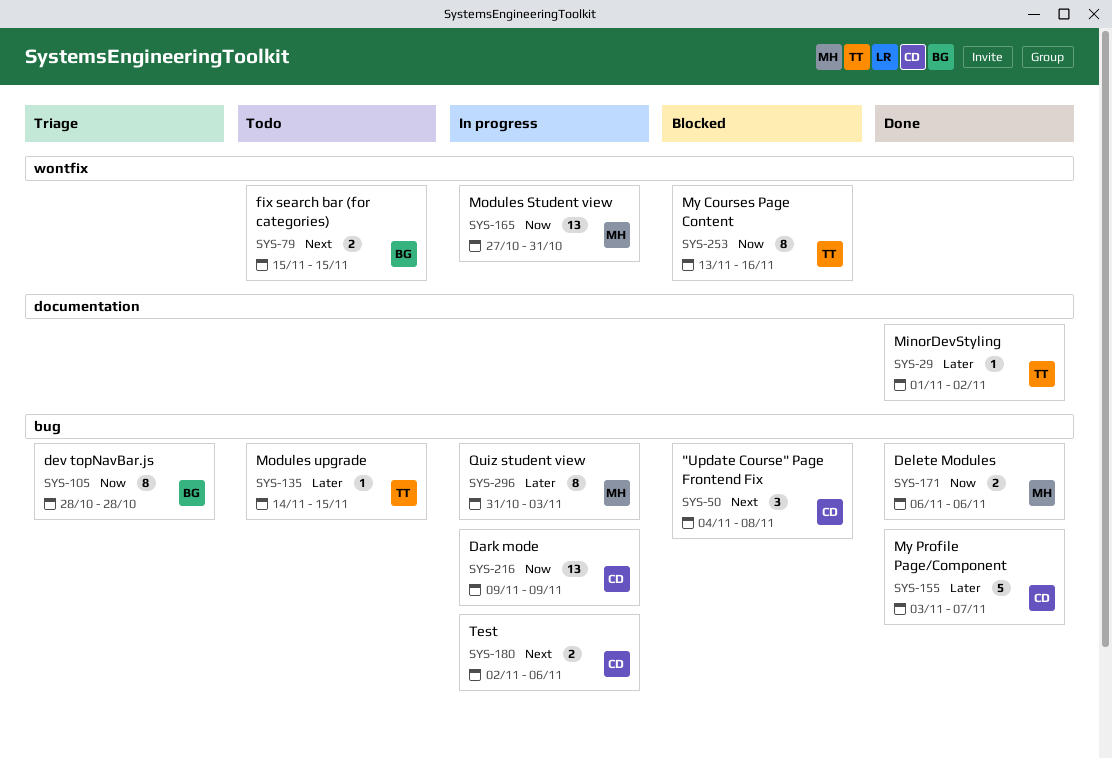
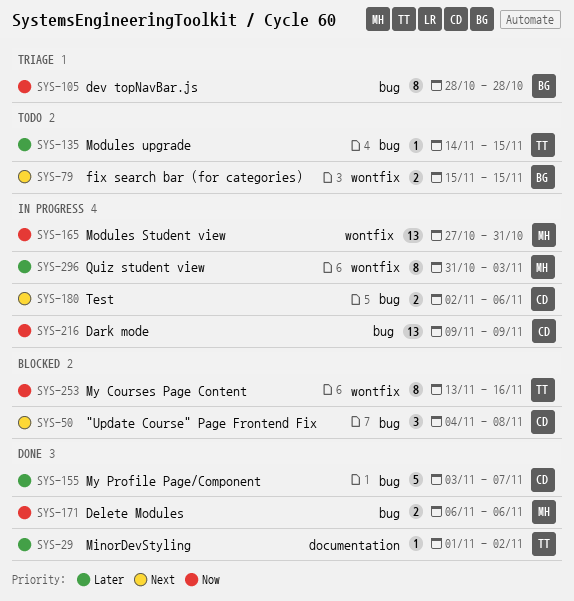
SYS-296, label: bug -> wontfix

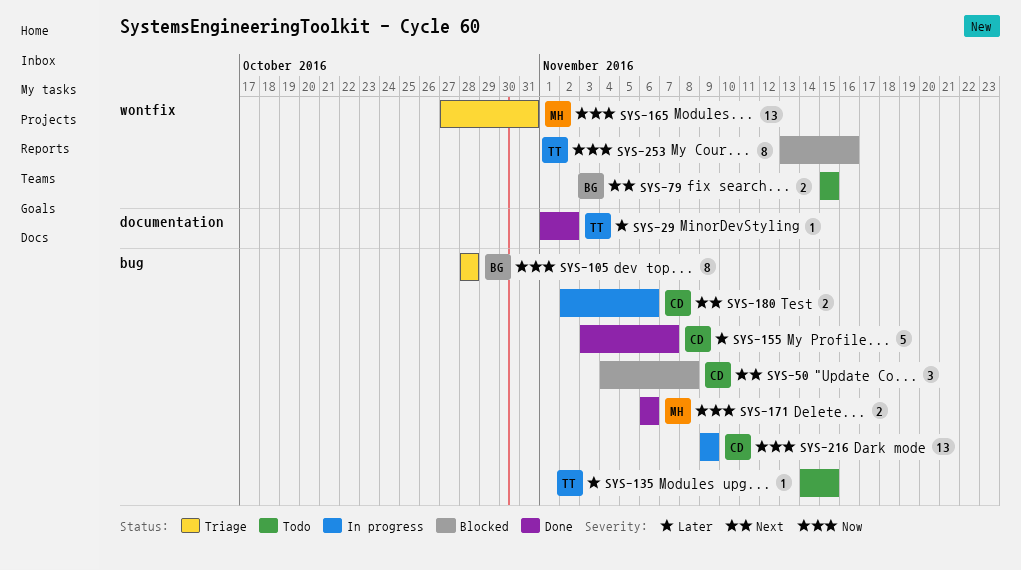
SYS-165, status: In progress -> Triage
SYS-296: present -> none

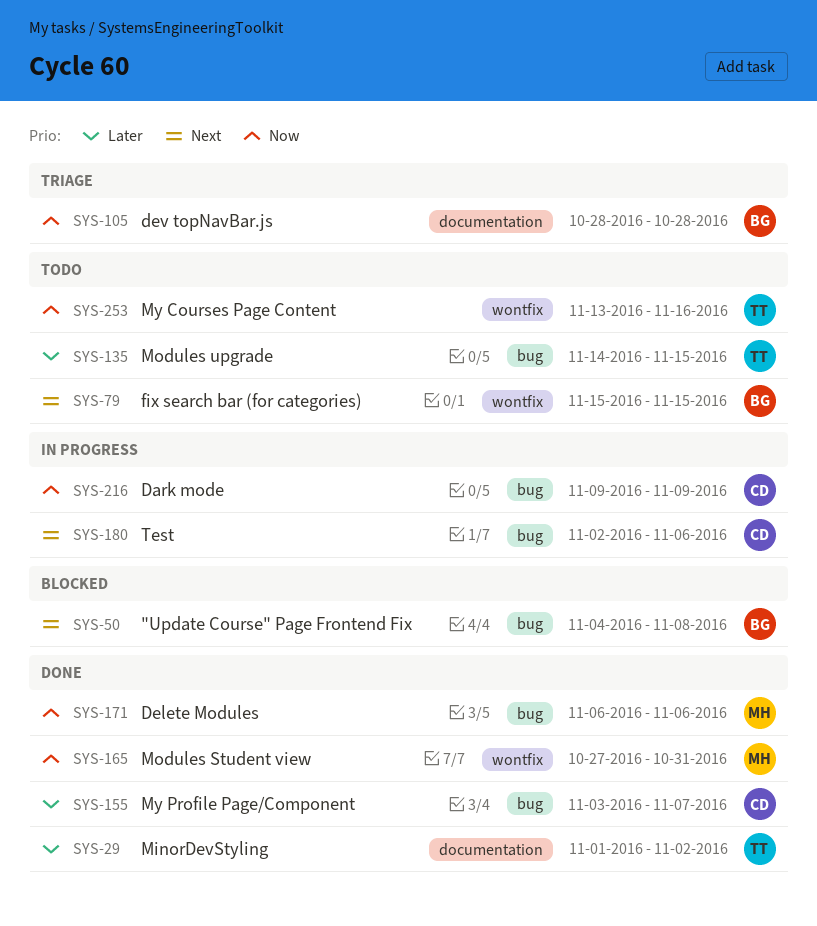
SYS-50, owner: CD -> BG
SYS-105, label: bug -> documentation
SYS-165, status: Triage -> Done
SYS-253, status: Blocked -> Todo

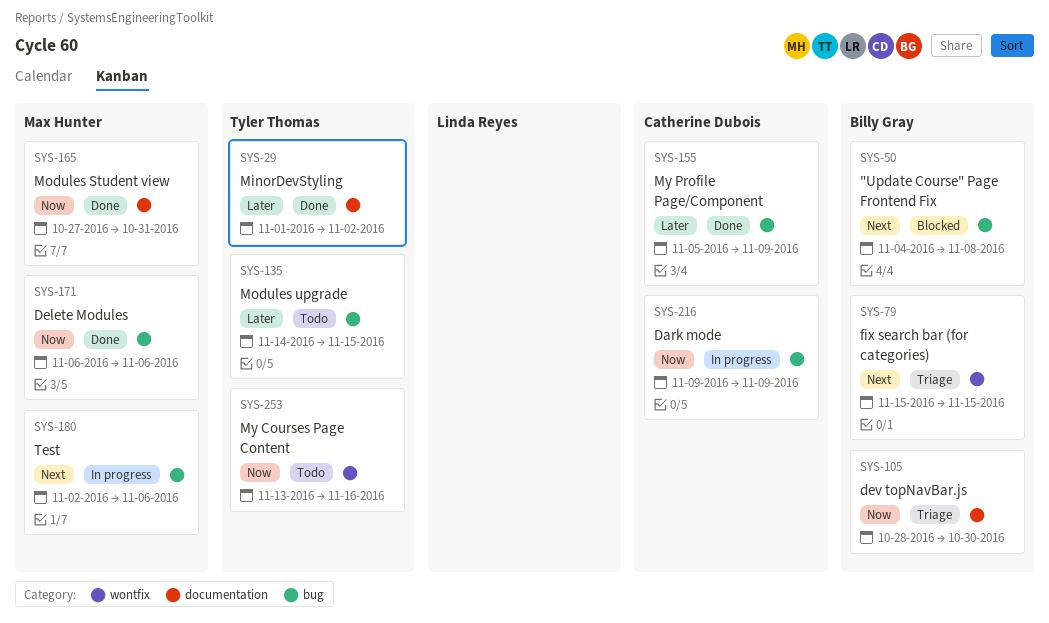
SYS-79, status: Todo -> Triage
SYS-105, due: Oct 28 -> Oct 30
SYS-155, start: Nov 3 -> Nov 5
SYS-155, due: Nov 7 -> Nov 9
SYS-165, label: wontfix -> documentation
SYS-180, owner: Catherine Dubois -> Max Hunter

